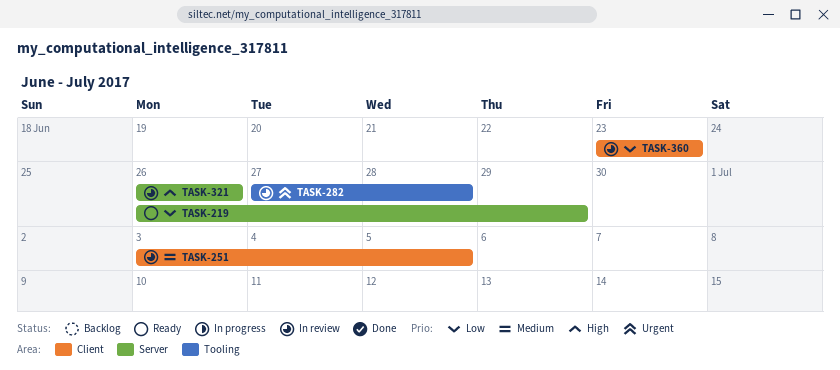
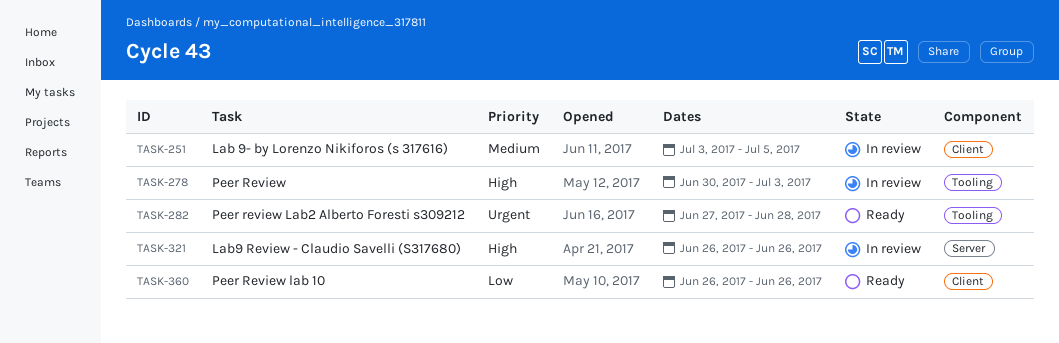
TASK-219: present -> none
TASK-278: none -> present
TASK-282, status: In review -> Ready
TASK-360, status: In review -> Ready
TASK-360, start: Jun 23 -> Jun 26
TASK-360, due: Jun 23 -> Jun 26

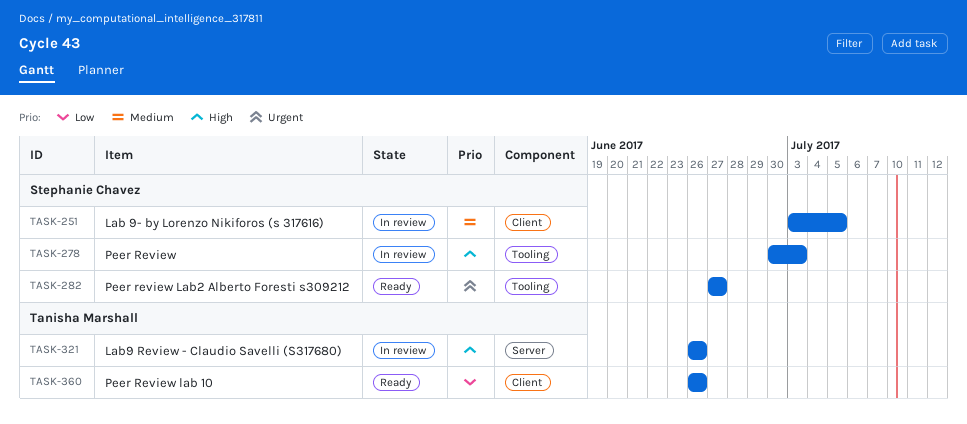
TASK-282, due: Jun 28 -> Jun 27

